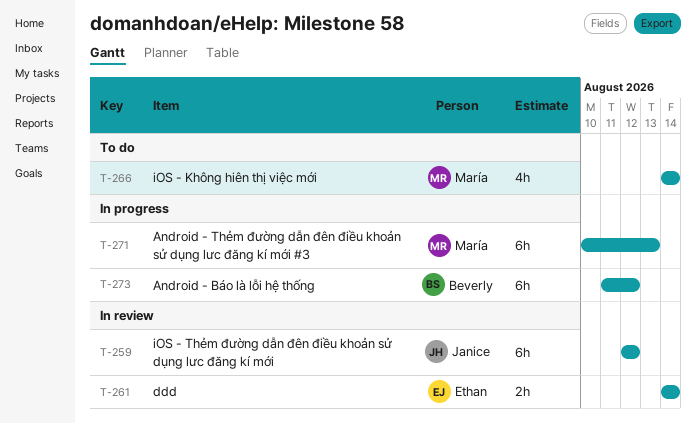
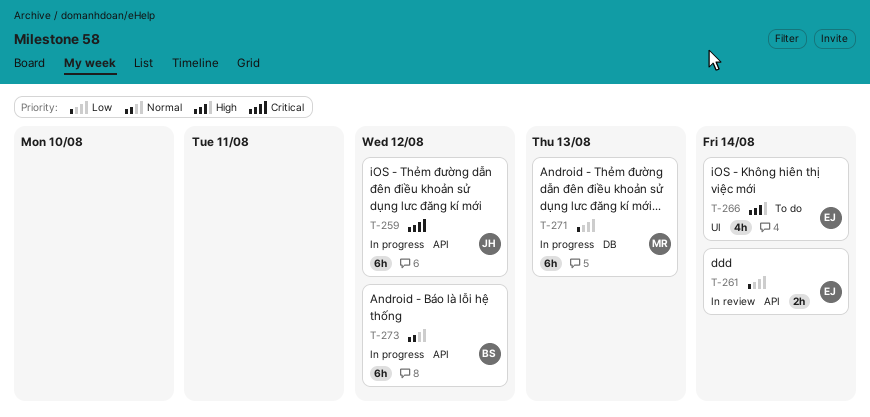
T-259, status: In review -> In progress
T-266, owner: María -> Ethan

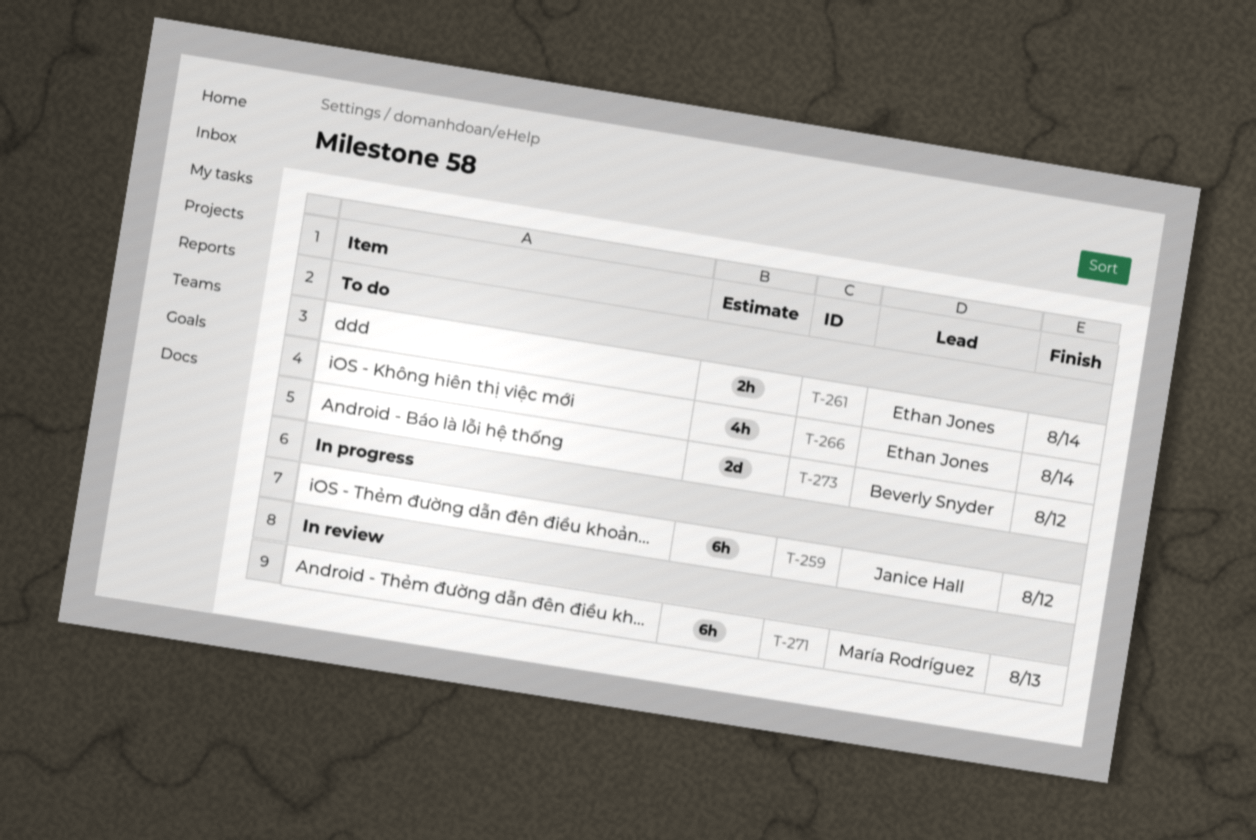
T-261, status: In review -> To do
T-271, status: In progress -> In review
T-273, status: In progress -> To do
T-273, estimate: 6h -> 2d

